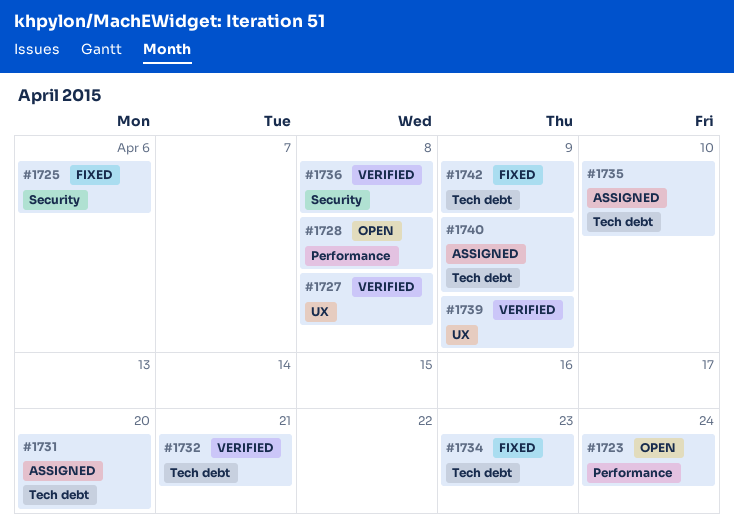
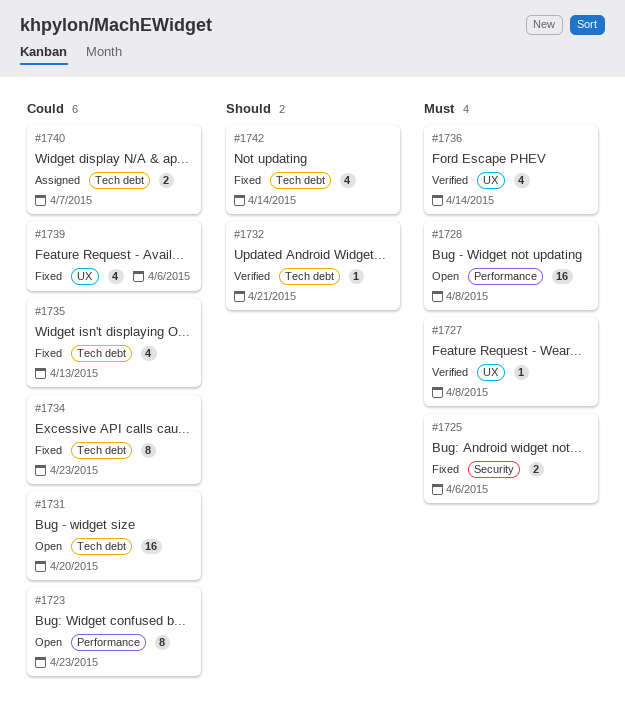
#1723, due: Apr 24 -> Apr 23
#1731, status: Assigned -> Open
#1735, status: Assigned -> Fixed
#1735, due: Apr 10 -> Apr 13
#1736, label: Security -> UX
#1736, due: Apr 8 -> Apr 14
#1739, status: Verified -> Fixed
#1739, due: Apr 9 -> Apr 6
#1740, due: Apr 9 -> Apr 7
#1742, due: Apr 9 -> Apr 14

